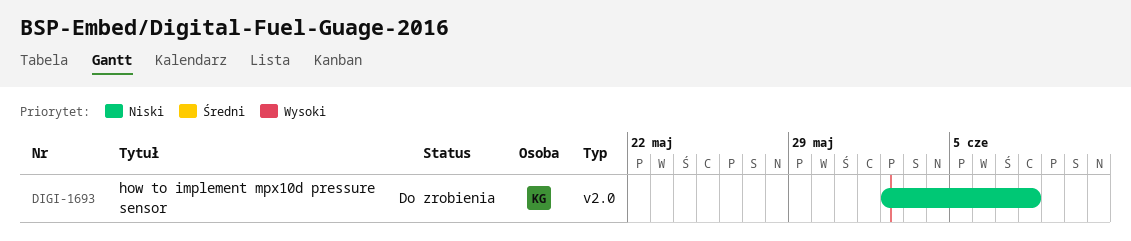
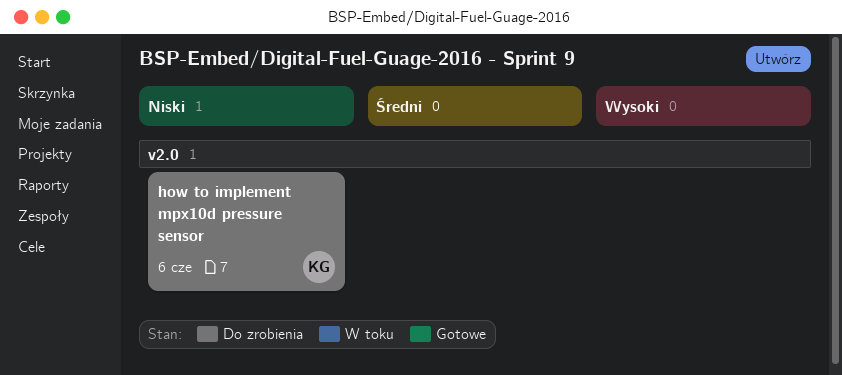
how to implement mpx10d pressure sensor, due: Jun 8 -> Jun 6

